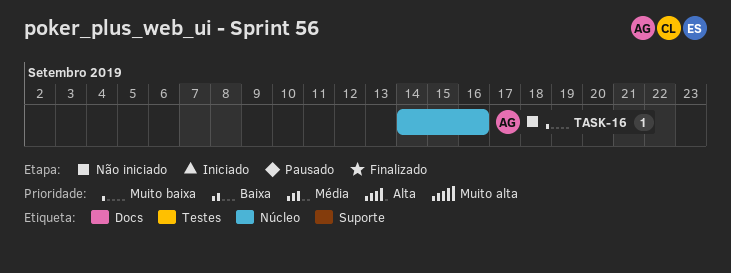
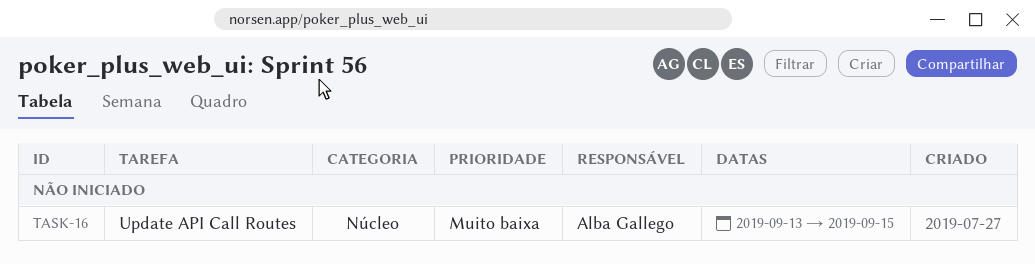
TASK-16, start: Sep 14 -> Sep 13
TASK-16, due: Sep 16 -> Sep 15

